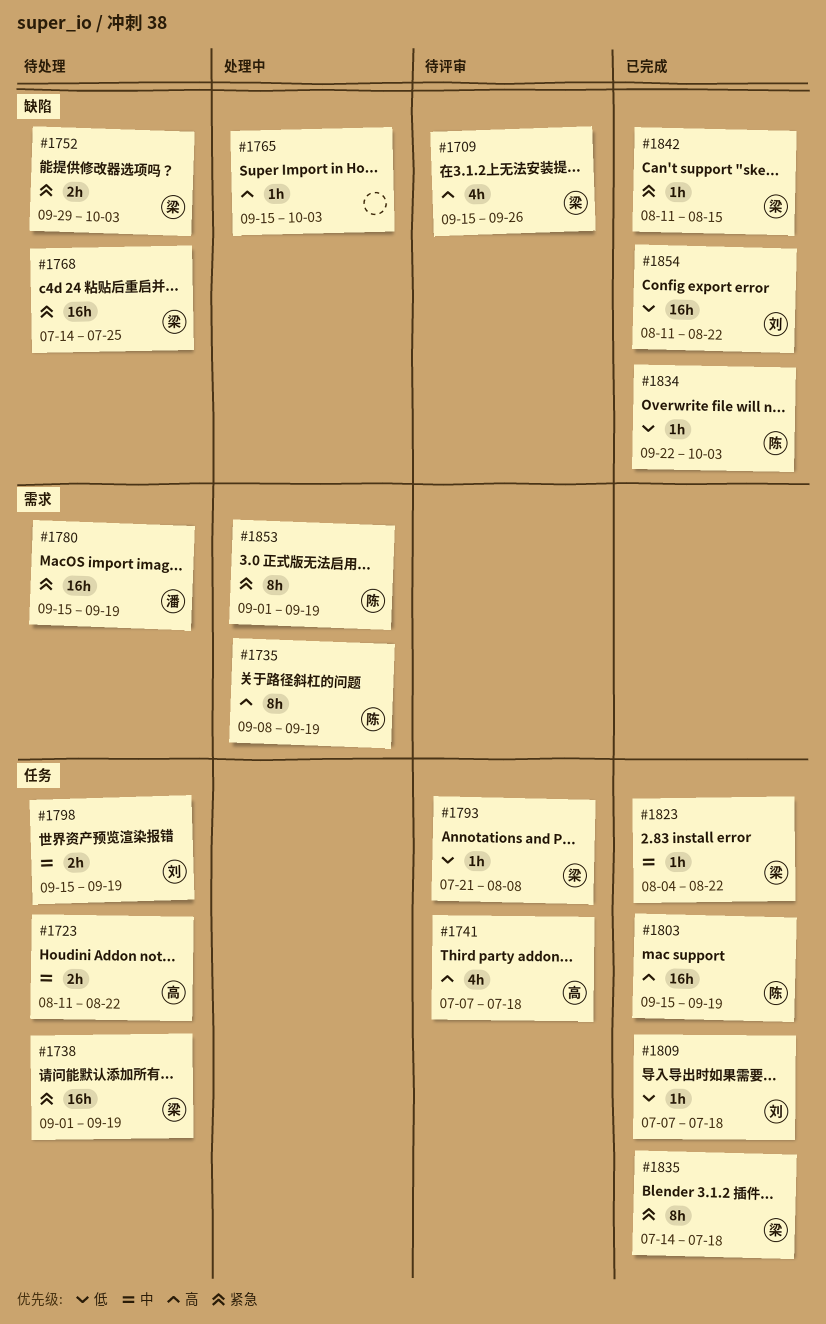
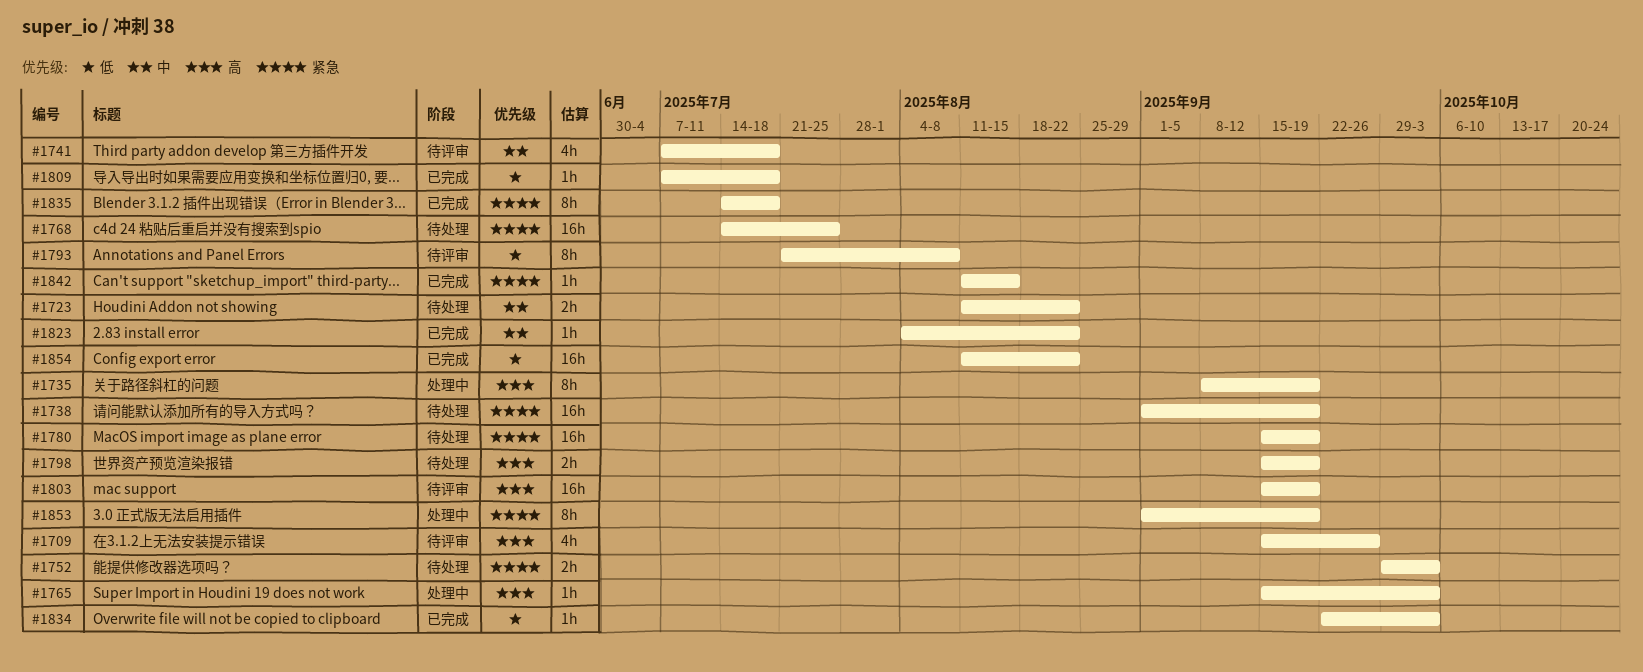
#1741, priority: 高 -> 中
#1793, estimate: 1h -> 8h
#1798, priority: 中 -> 高
#1803, status: 已完成 -> 待评审

